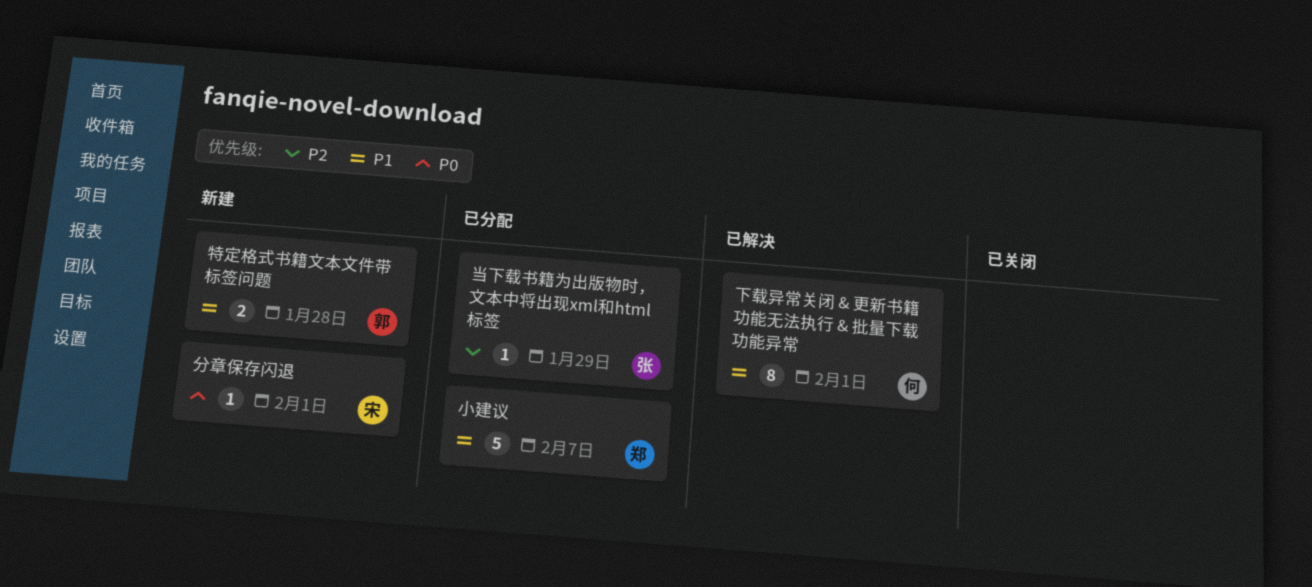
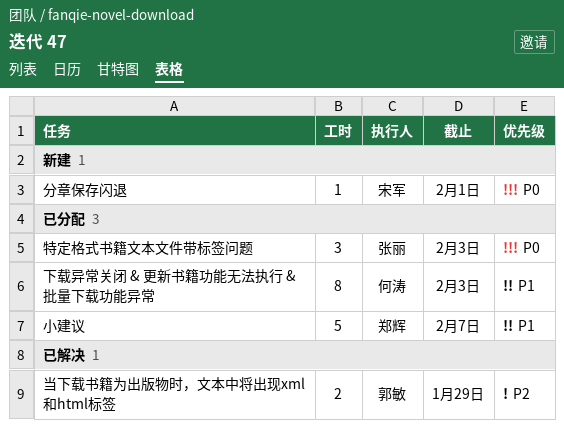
下载异常关闭 & 更新书籍功能无法执行 & 批量下载功能异常, status: 已解决 -> 已分配
下载异常关闭 & 更新书籍功能无法执行 & 批量下载功能异常, due: Feb 1 -> Feb 3
当下载书籍为出版物时，文本中将出现xml和html标签, status: 已分配 -> 已解决
当下载书籍为出版物时，文本中将出现xml和html标签, owner: 张丽 -> 郭敏
当下载书籍为出版物时，文本中将出现xml和html标签, estimate: 1 -> 2
特定格式书籍文本文件带标签问题, status: 新建 -> 已分配
特定格式书籍文本文件带标签问题, owner: 郭敏 -> 张丽
特定格式书籍文本文件带标签问题, priority: P1 -> P0
特定格式书籍文本文件带标签问题, estimate: 2 -> 3
特定格式书籍文本文件带标签问题, due: Jan 28 -> Feb 3

